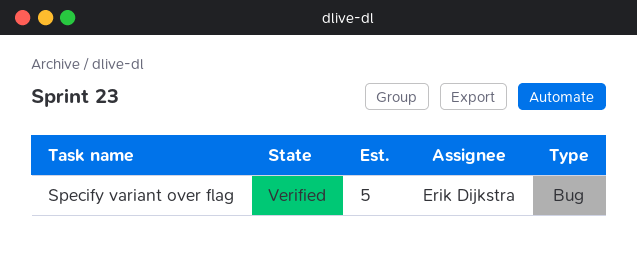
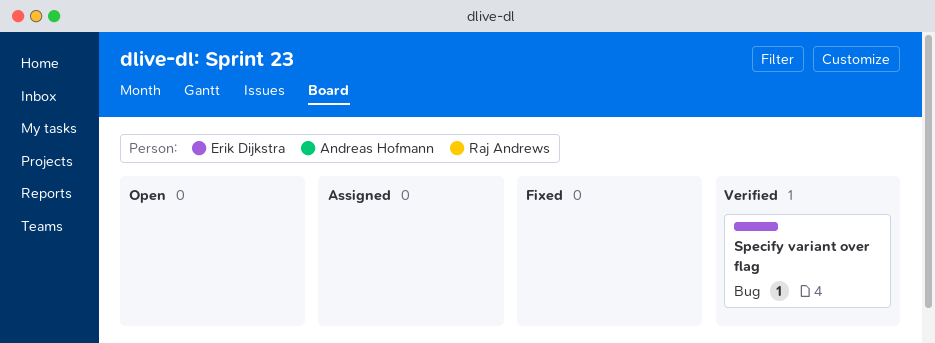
Specify variant over flag, estimate: 5 -> 1

